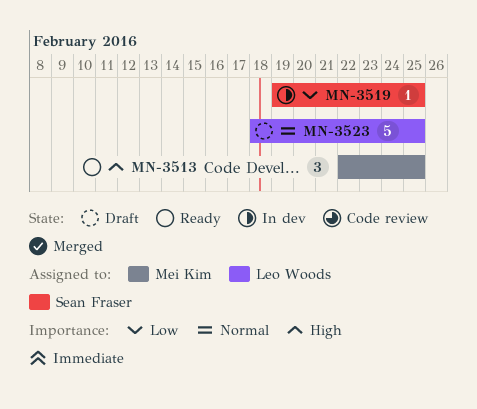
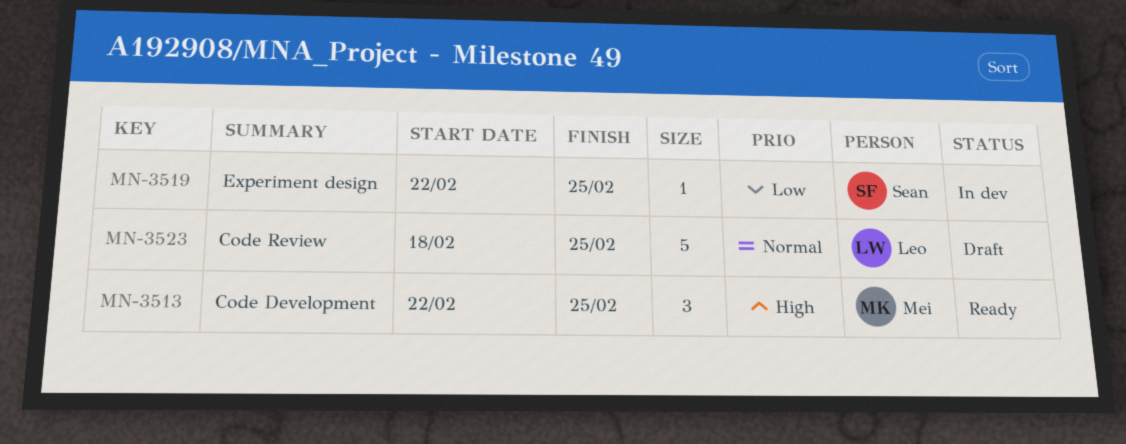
MN-3519, start: Feb 19 -> Feb 22

